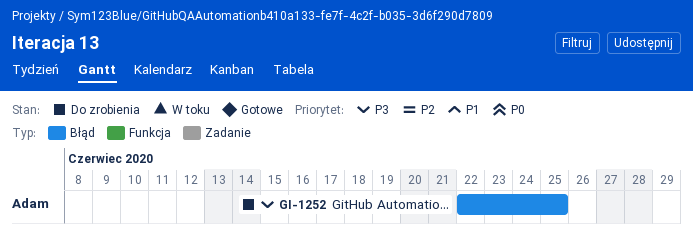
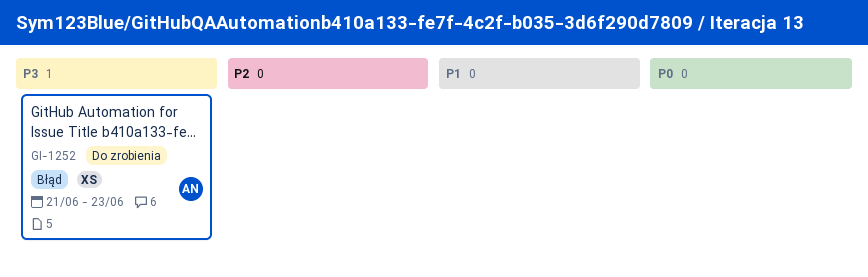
GI-1252, start: Jun 22 -> Jun 21
GI-1252, due: Jun 25 -> Jun 23

